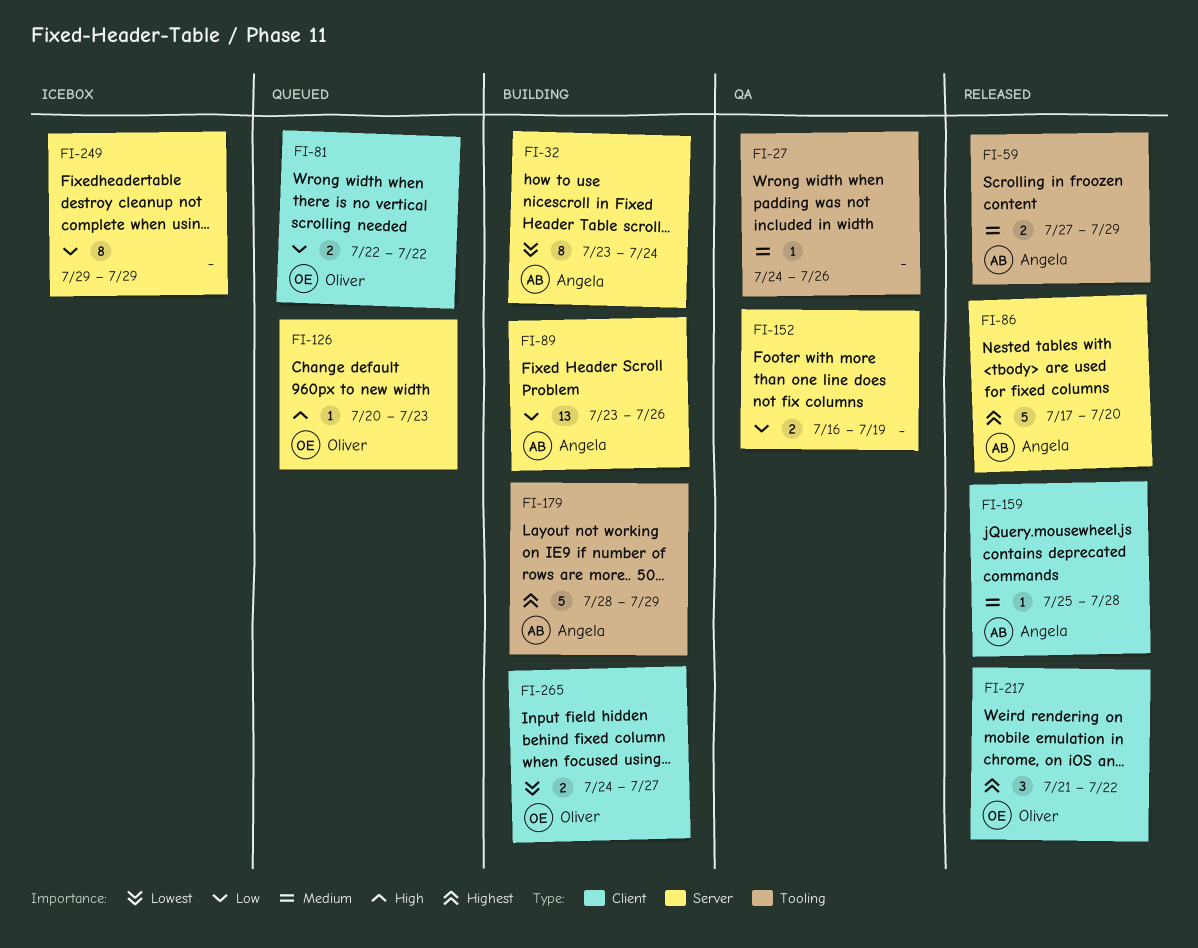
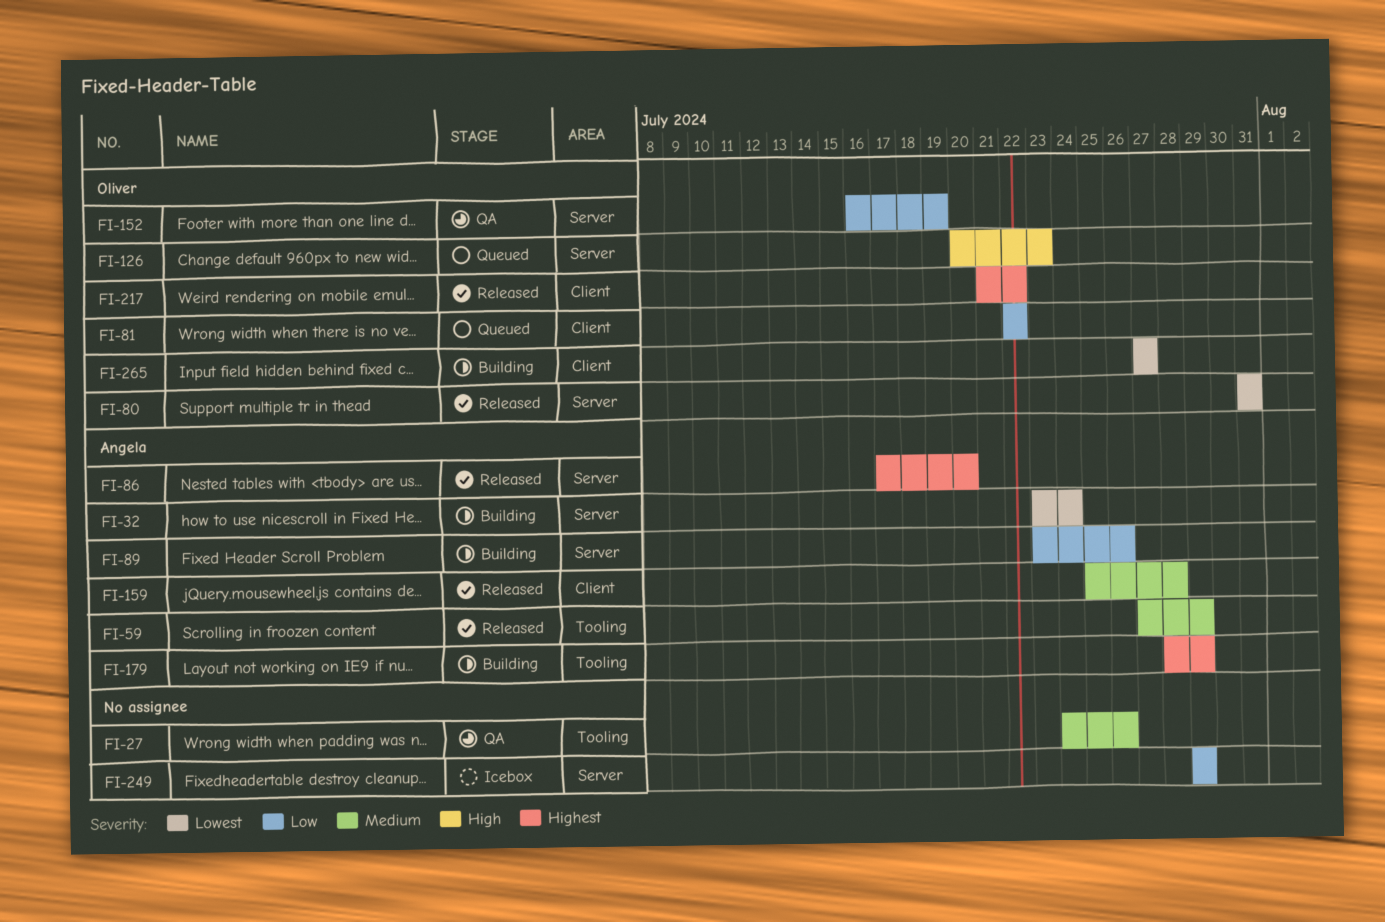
FI-80: none -> present
FI-152, owner: none -> Oliver
FI-265, start: Jul 24 -> Jul 27

